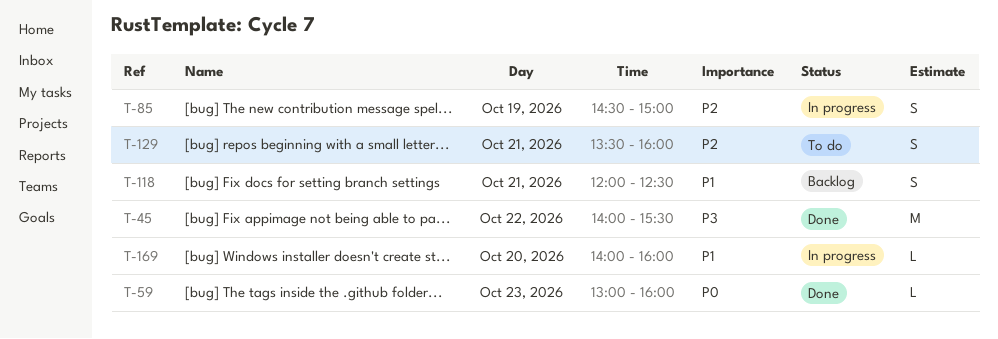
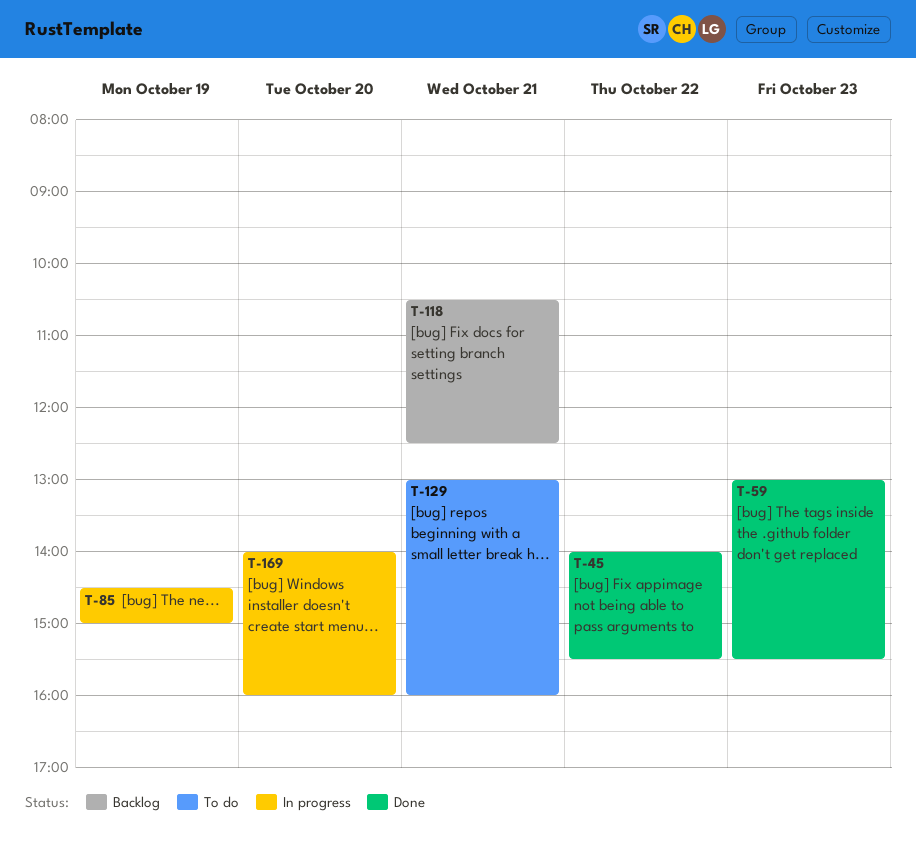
T-59, ends: 16:00 -> 15:30
T-118, begins: 12:00 -> 10:30
T-129, begins: 13:30 -> 13:00

